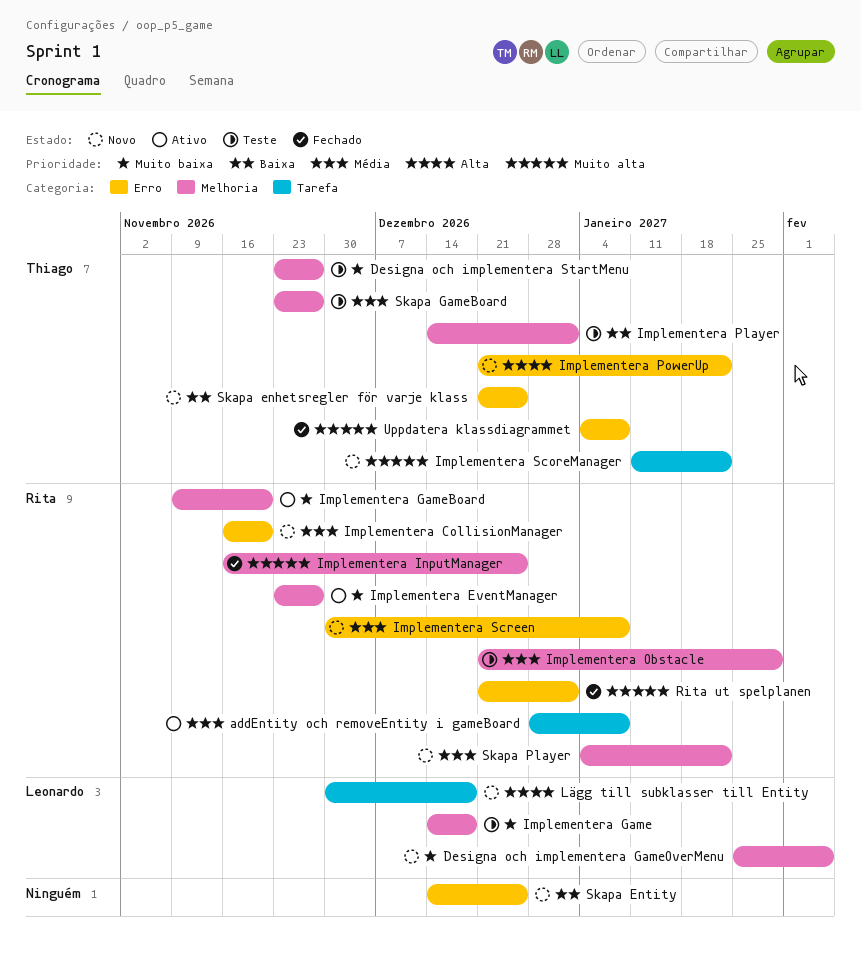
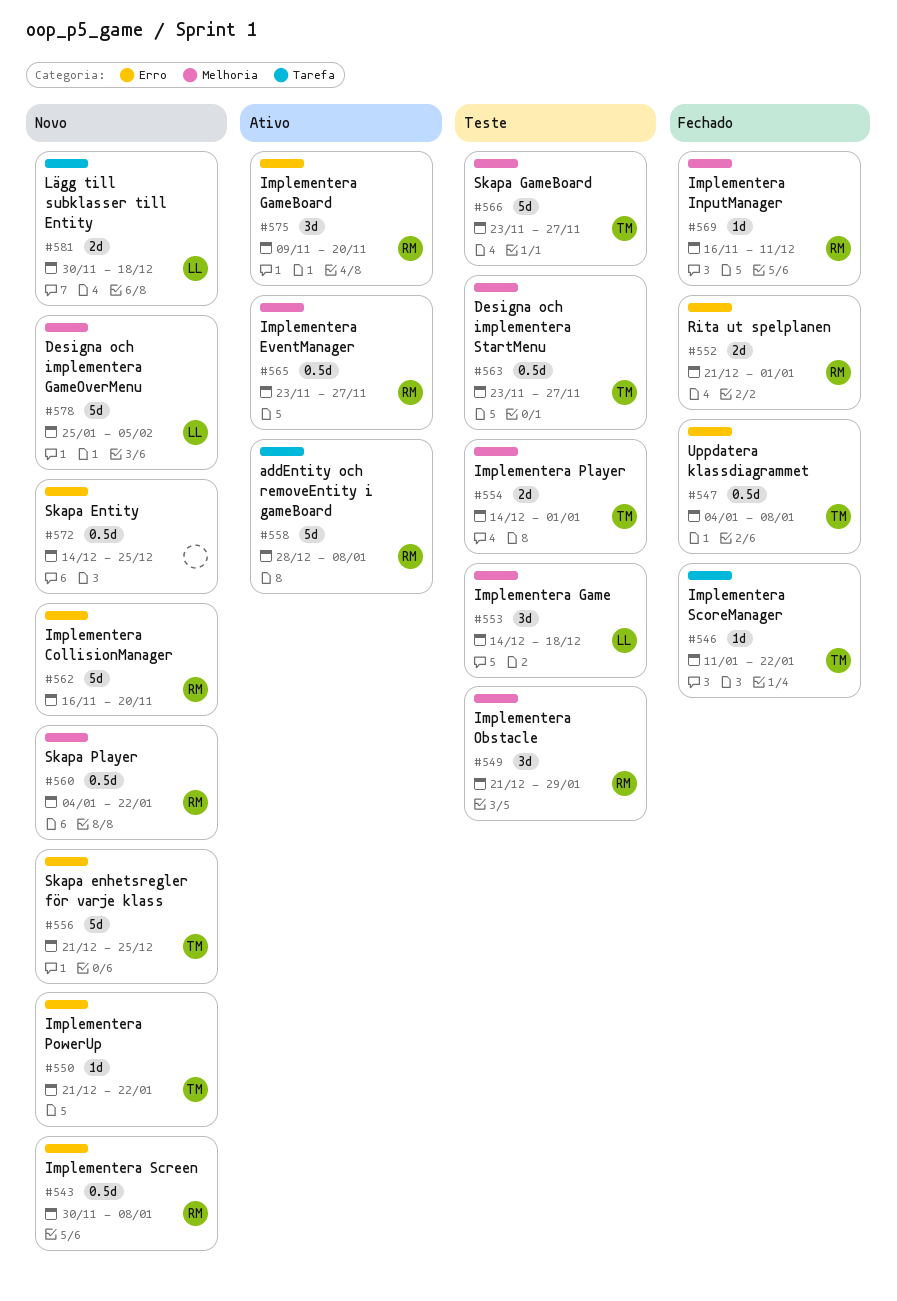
Implementera GameBoard, label: Melhoria -> Erro
Implementera InputManager, due: Dec 25 -> Dec 11
Implementera ScoreManager, status: Novo -> Fechado

